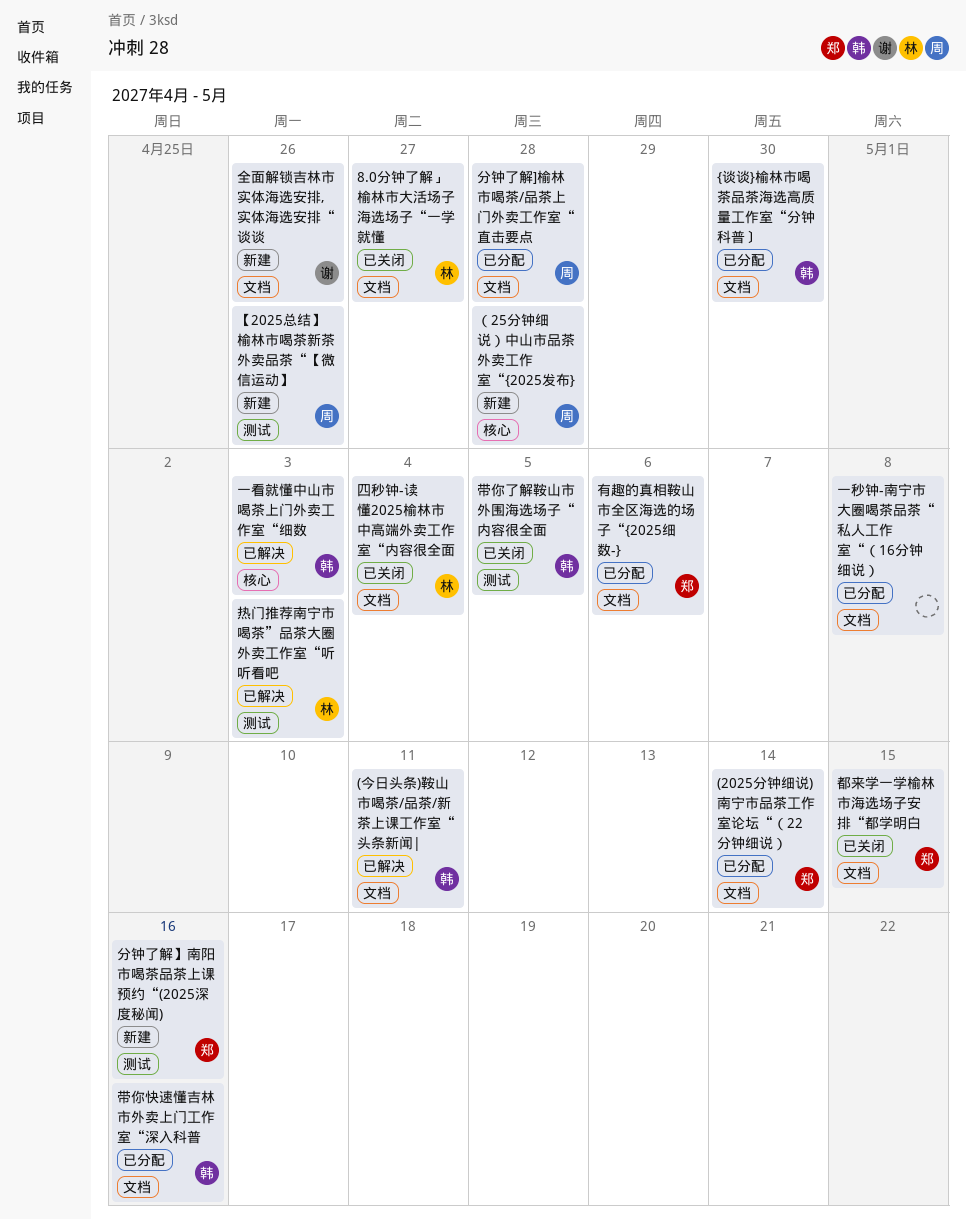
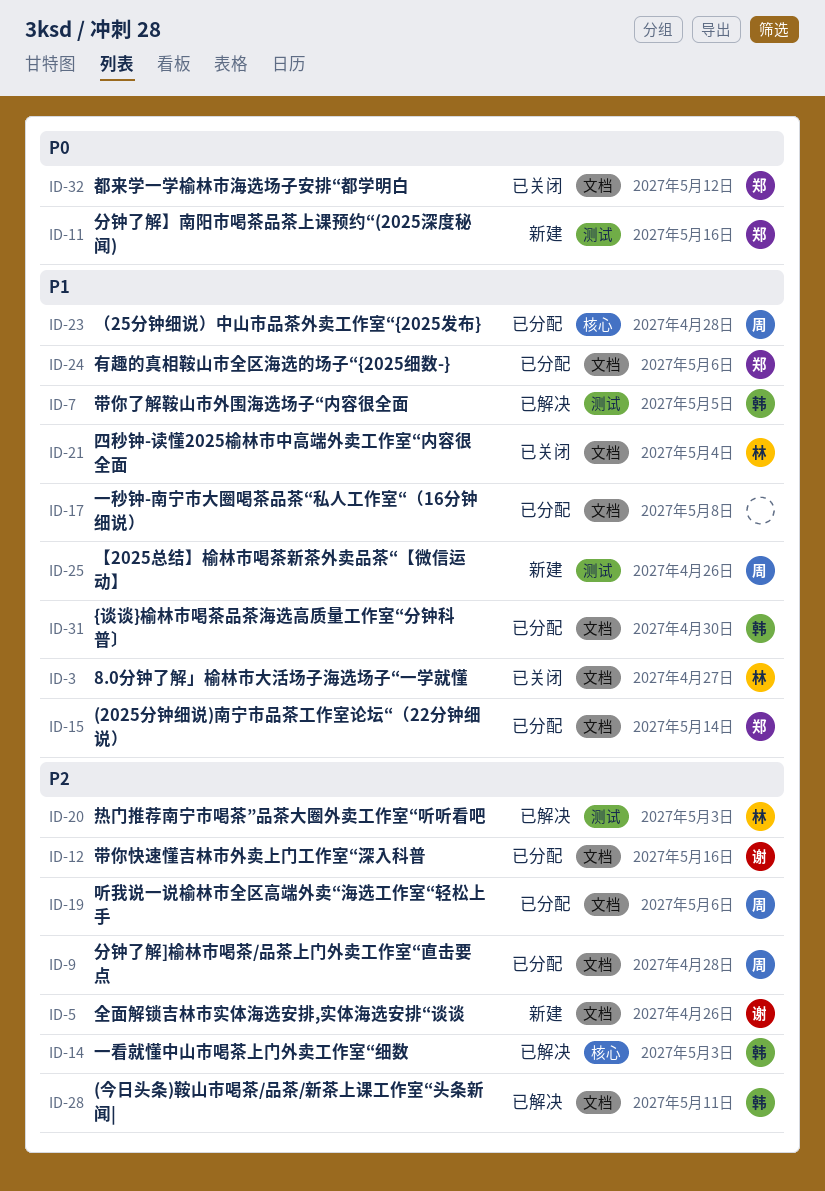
听我说一说榆林市全区高端外卖“海选工作室“轻松上手: none -> present
带你了解鞍山市外围海选场子“内容很全面, status: 已关闭 -> 已解决
带你快速懂吉林市外卖上门工作室“深入科普, owner: 韩 -> 谢
都来学一学榆林市海选场子安排“都学明白, due: May 15 -> May 12
（25分钟细说）中山市品茶外卖工作室“{2025发布}, status: 新建 -> 已分配

